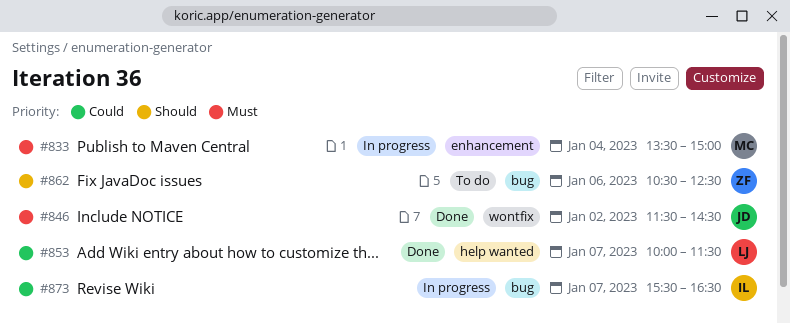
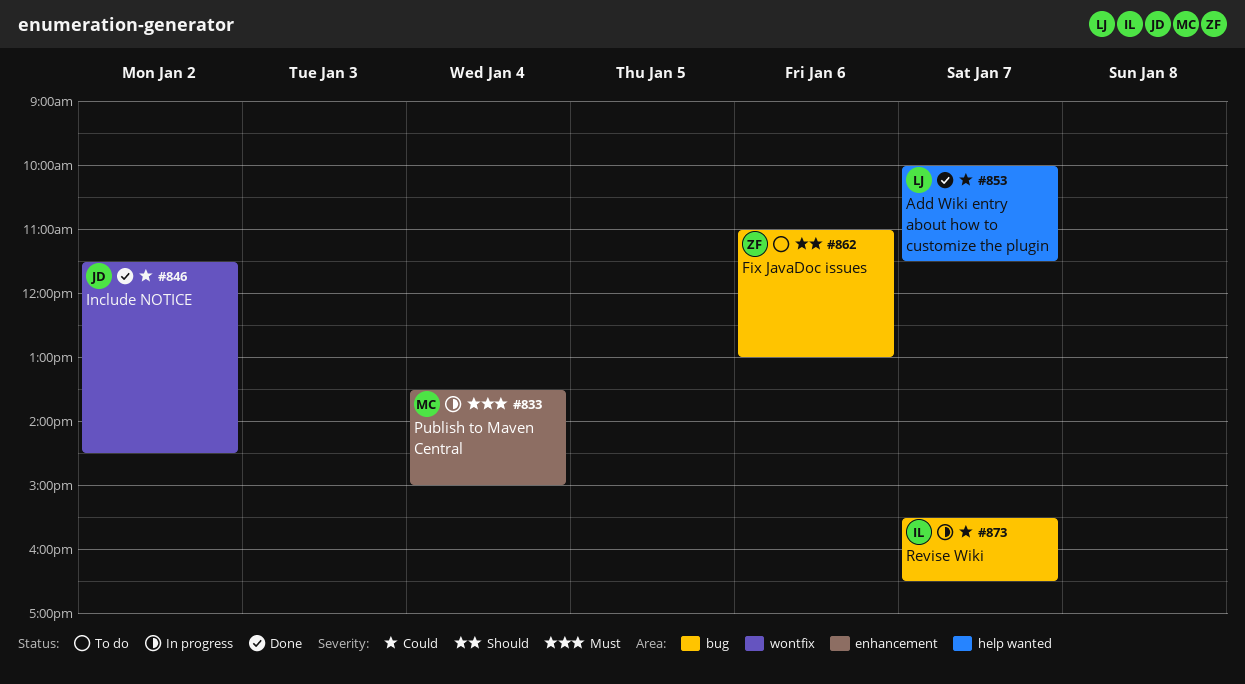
#846, priority: Must -> Could
#862, begins: 10:30 -> 11:00
#862, ends: 12:30 -> 13:00

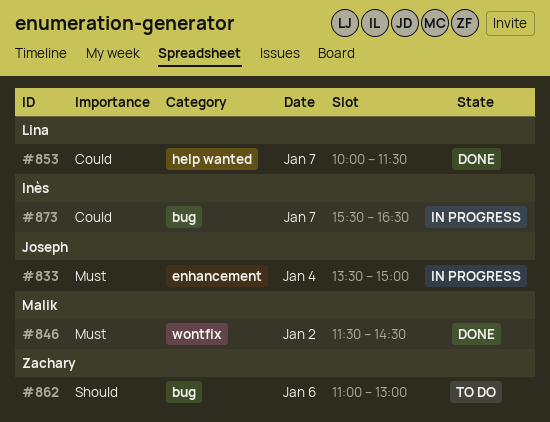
#833, owner: Malik -> Joseph
#846, owner: Joseph -> Malik
#846, priority: Could -> Must

